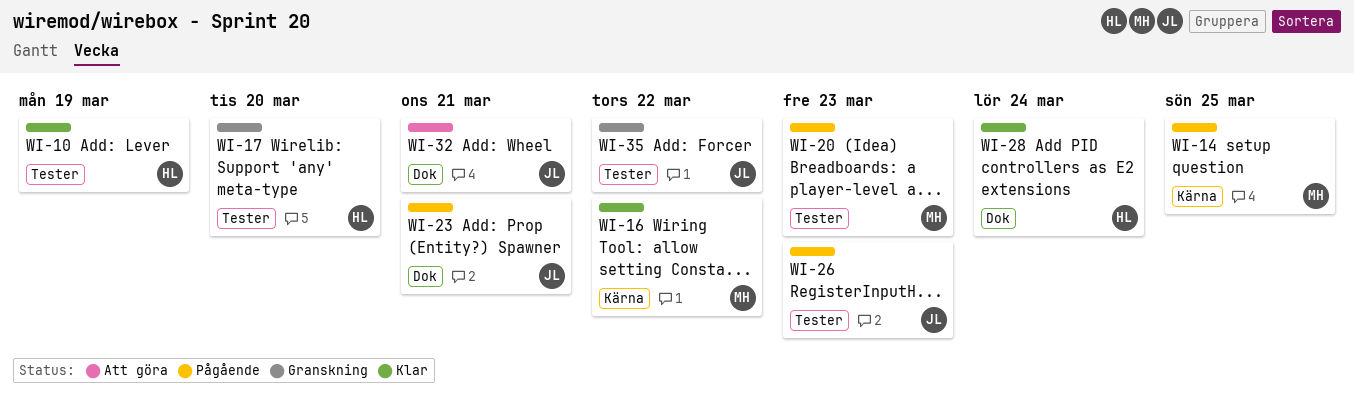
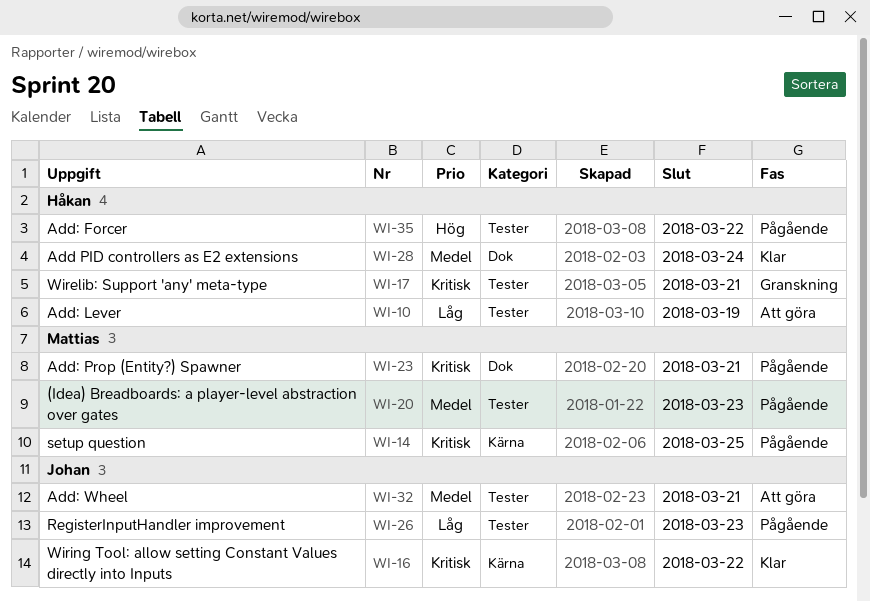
WI-10, status: Klar -> Att göra
WI-16, owner: Mattias -> Johan
WI-17, due: Mar 20 -> Mar 21
WI-23, owner: Johan -> Mattias
WI-32, label: Dok -> Tester
WI-35, status: Granskning -> Pågående
WI-35, owner: Johan -> Håkan

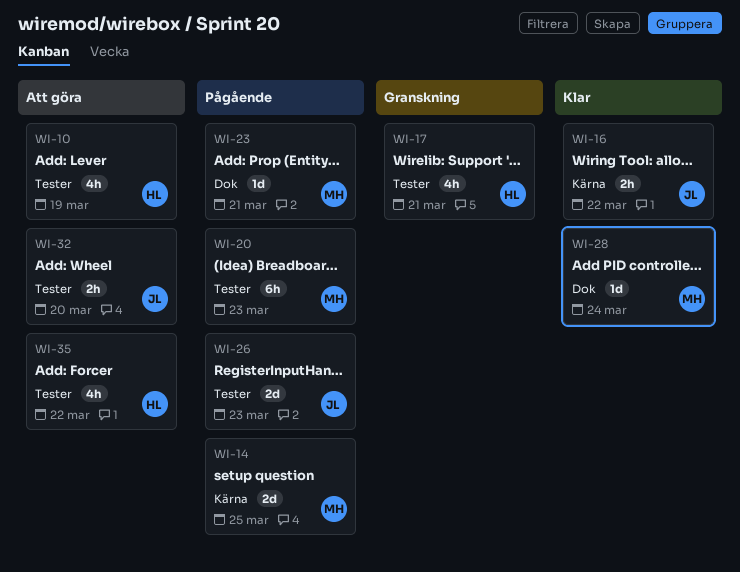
WI-28, owner: Håkan -> Mattias
WI-32, due: Mar 21 -> Mar 20
WI-35, status: Pågående -> Att göra

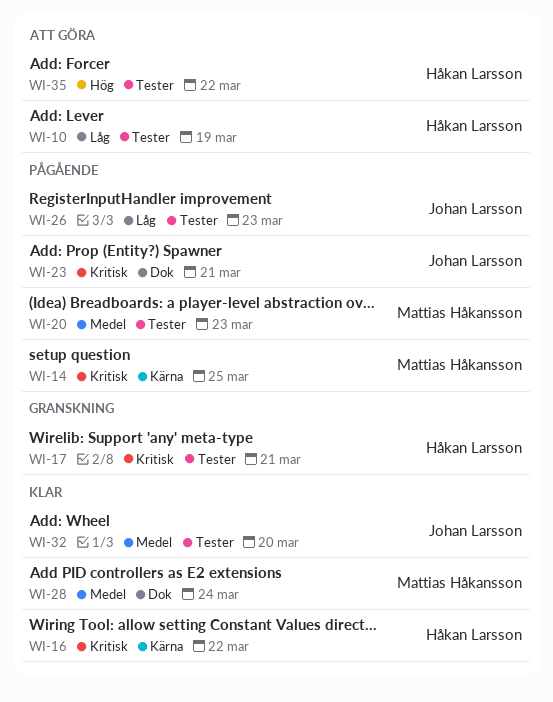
WI-16, owner: Johan Larsson -> Håkan Larsson
WI-23, owner: Mattias Håkansson -> Johan Larsson
WI-32, status: Att göra -> Klar

